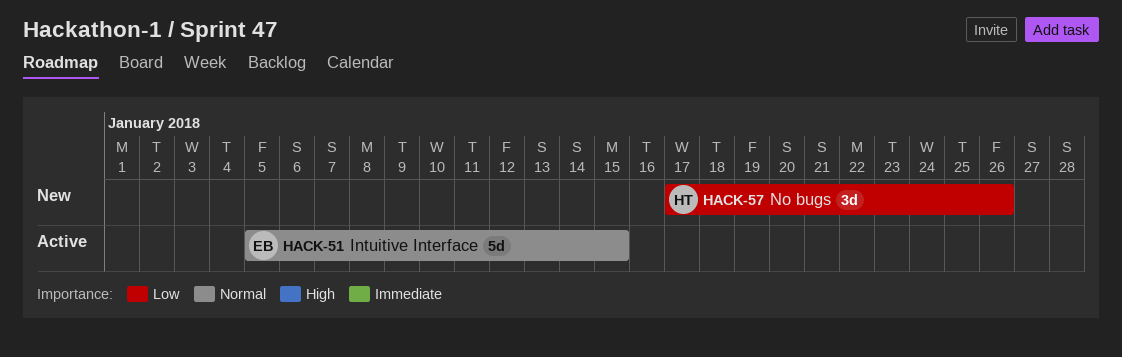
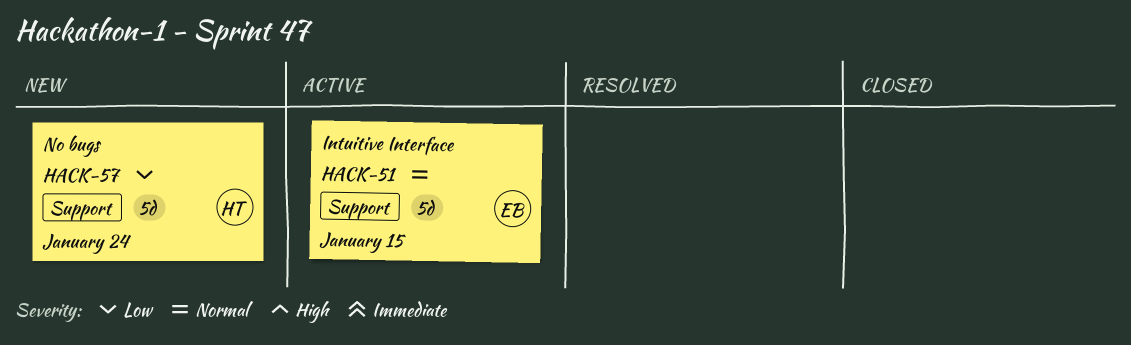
HACK-57, estimate: 3d -> 5d
HACK-57, due: Jan 26 -> Jan 24

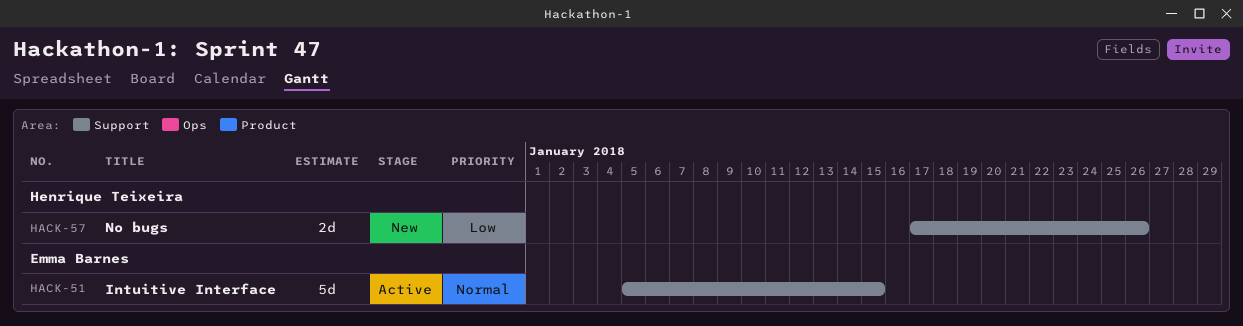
HACK-57, estimate: 5d -> 2d
HACK-57, due: Jan 24 -> Jan 26

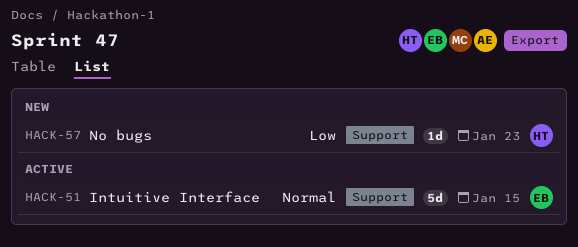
HACK-57, estimate: 2d -> 1d
HACK-57, due: Jan 26 -> Jan 23

